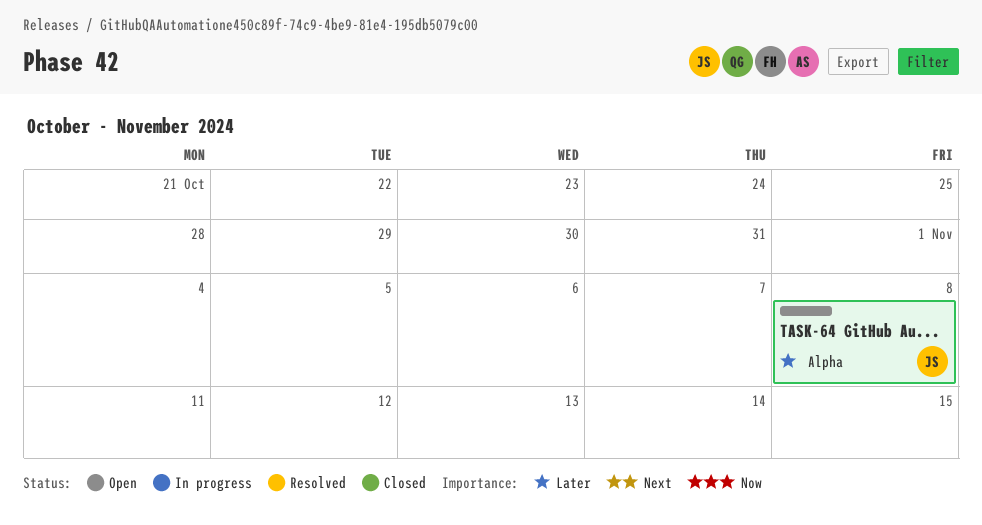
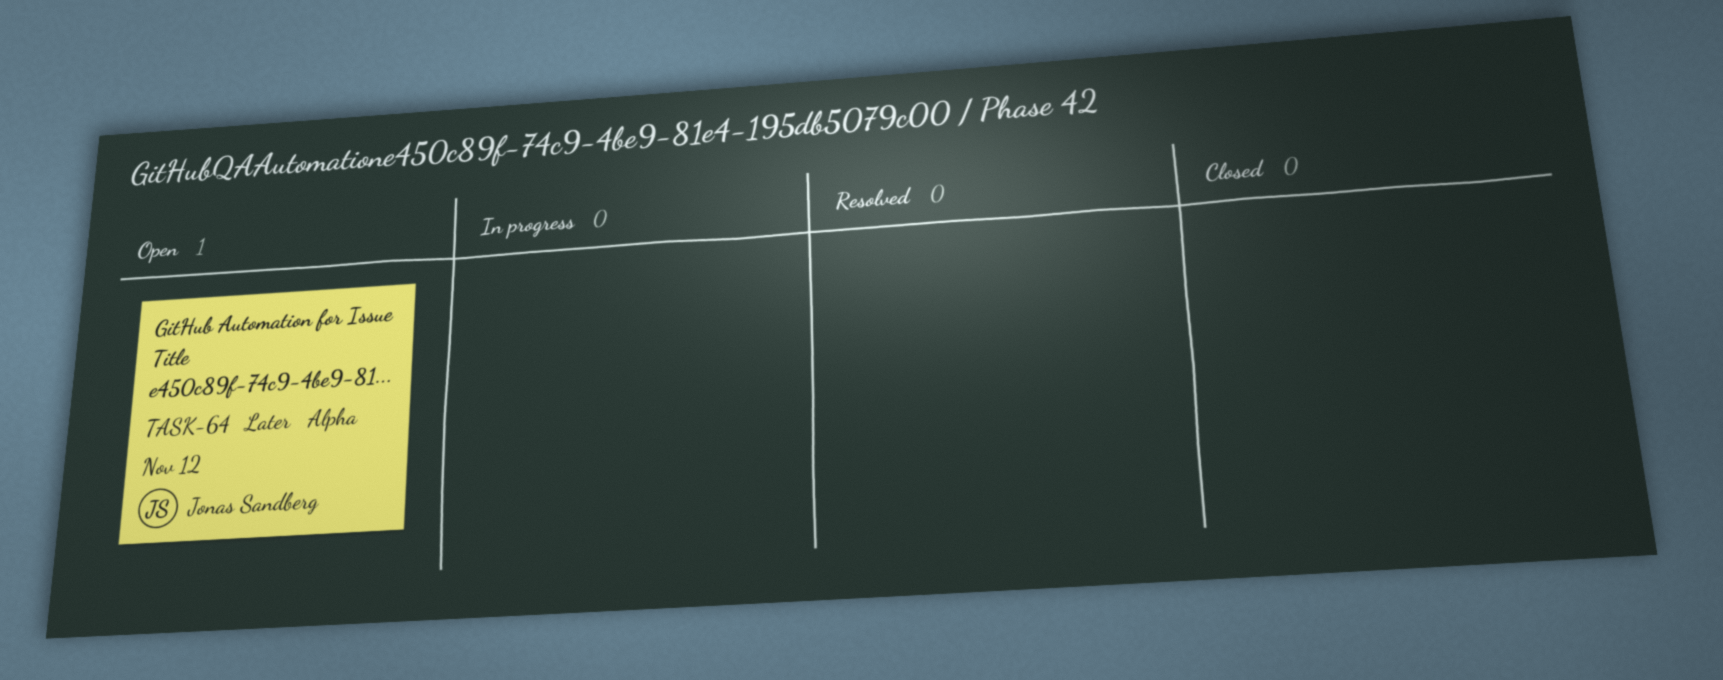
TASK-64, due: Nov 8 -> Nov 12

